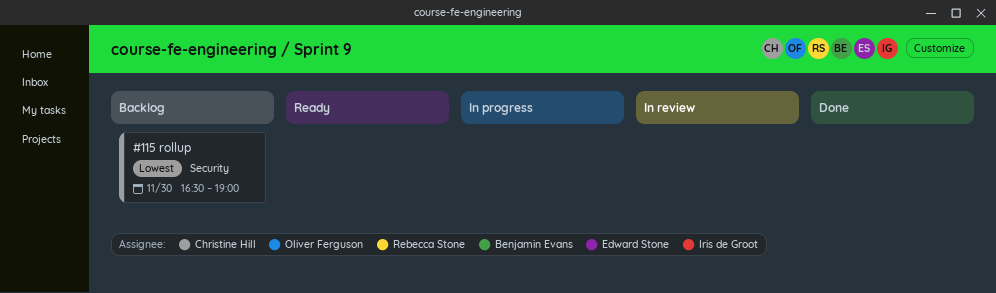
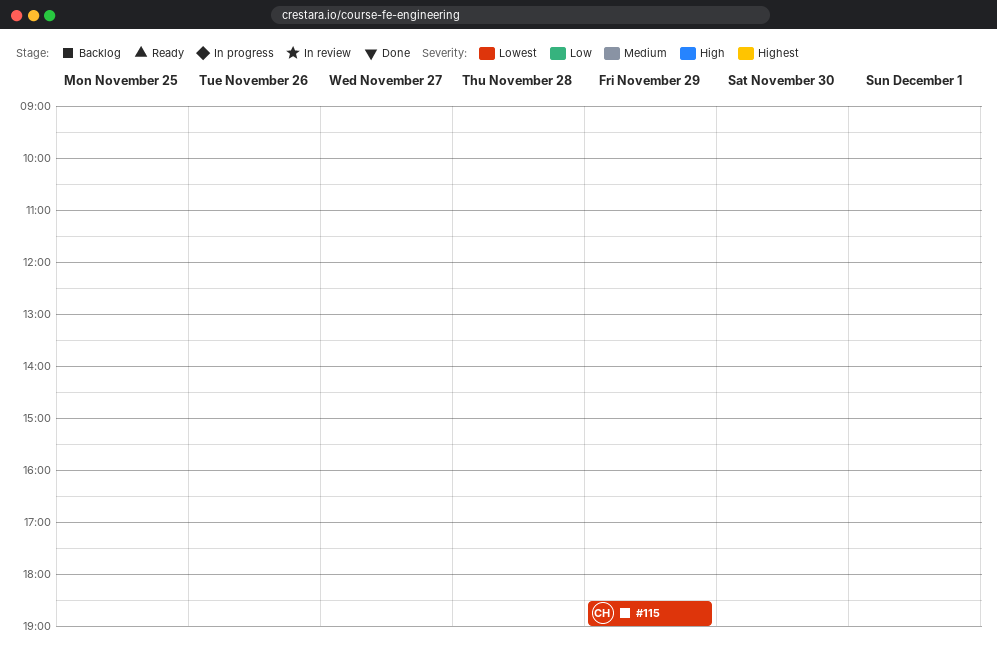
#115, day: Nov 30 -> Nov 29
#115, begins: 16:30 -> 18:30

